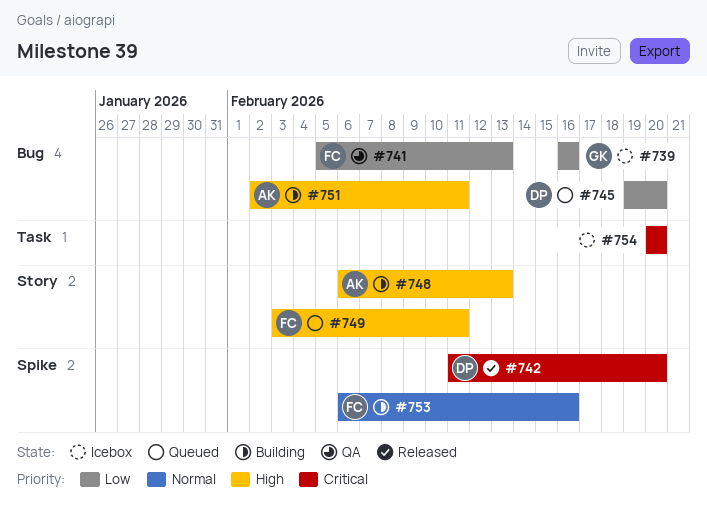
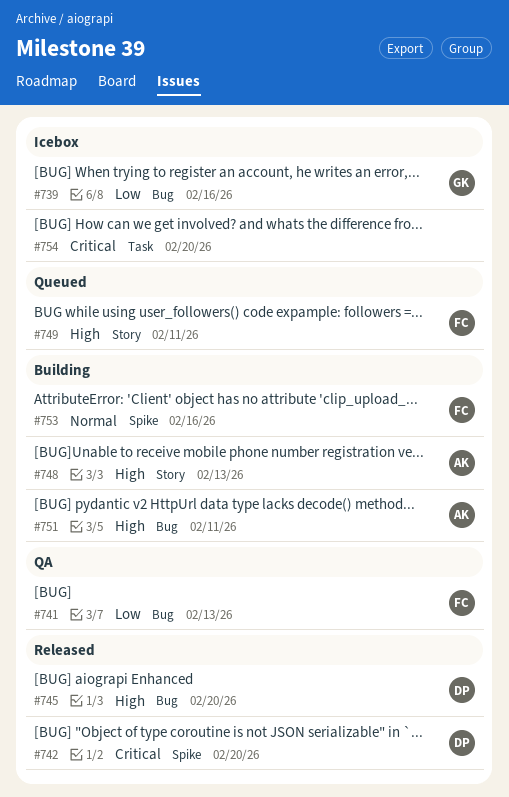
#745, status: Queued -> Released
#745, priority: Low -> High

